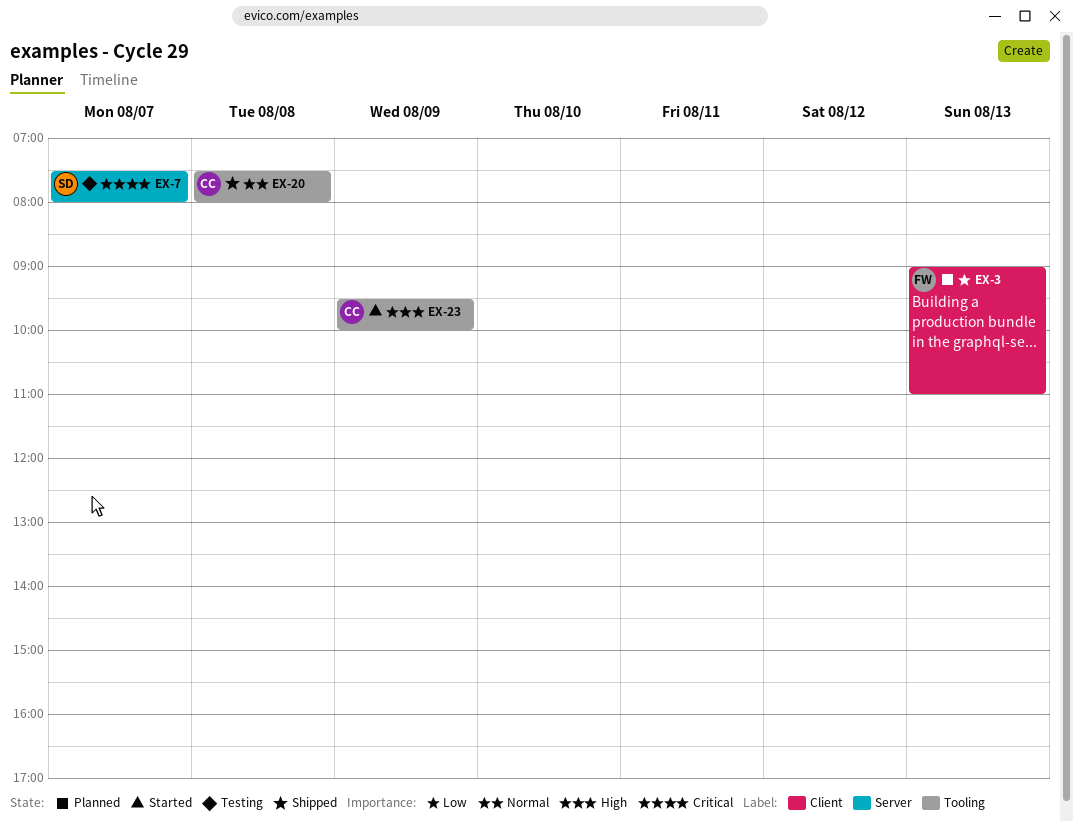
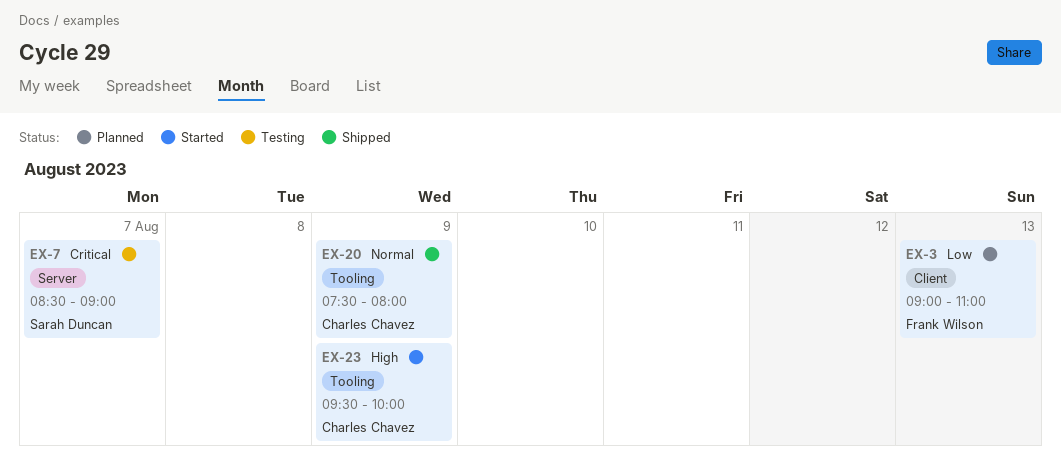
EX-7, begins: 07:30 -> 08:30
EX-7, ends: 08:00 -> 09:00
EX-20, day: Aug 8 -> Aug 9

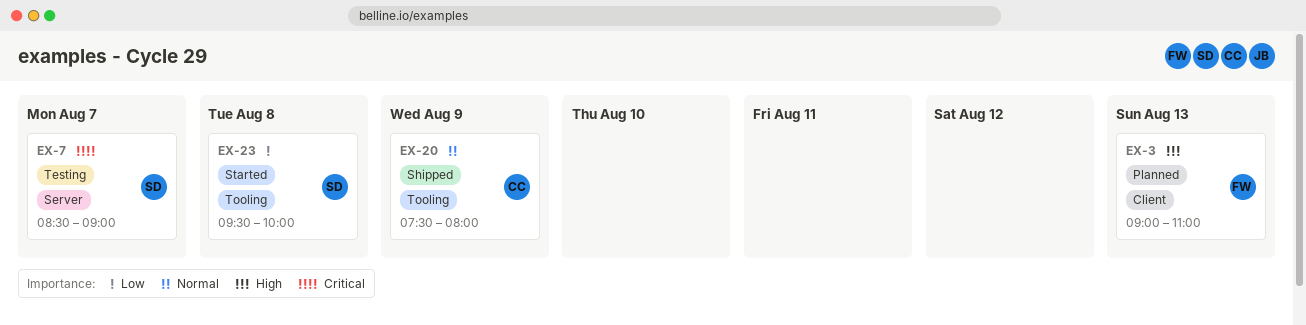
EX-3, priority: Low -> High
EX-23, owner: Charles Chavez -> Sarah Duncan
EX-23, priority: High -> Low
EX-23, day: Aug 9 -> Aug 8

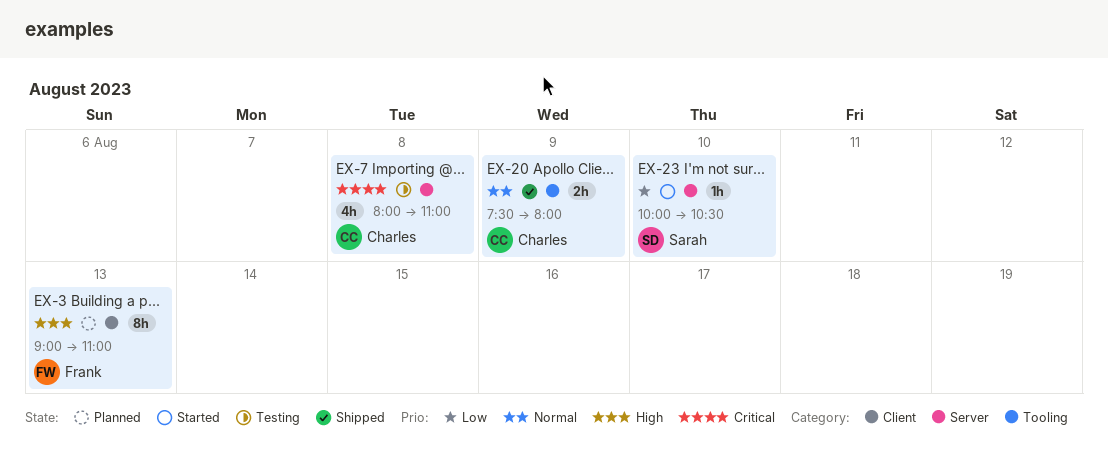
EX-7, owner: Sarah -> Charles
EX-7, day: Aug 7 -> Aug 8
EX-7, begins: 08:30 -> 08:00
EX-7, ends: 09:00 -> 11:00
EX-23, label: Tooling -> Server
EX-23, day: Aug 8 -> Aug 10
EX-23, begins: 09:30 -> 10:00
EX-23, ends: 10:00 -> 10:30

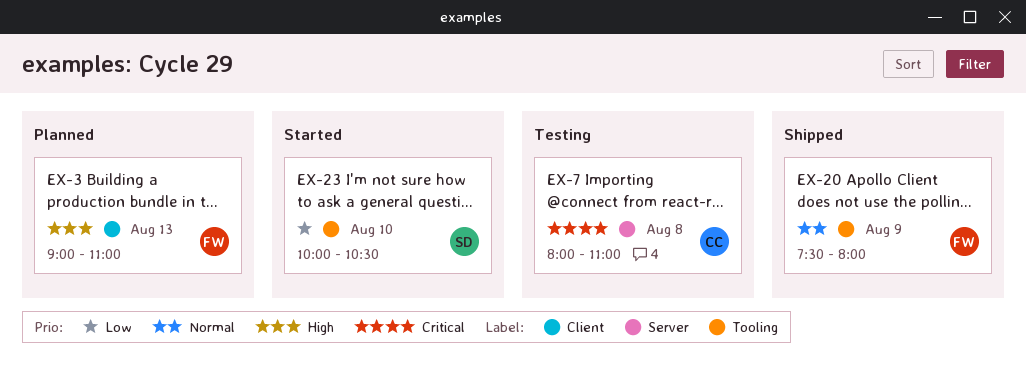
EX-20, owner: Charles -> Frank
EX-23, label: Server -> Tooling

